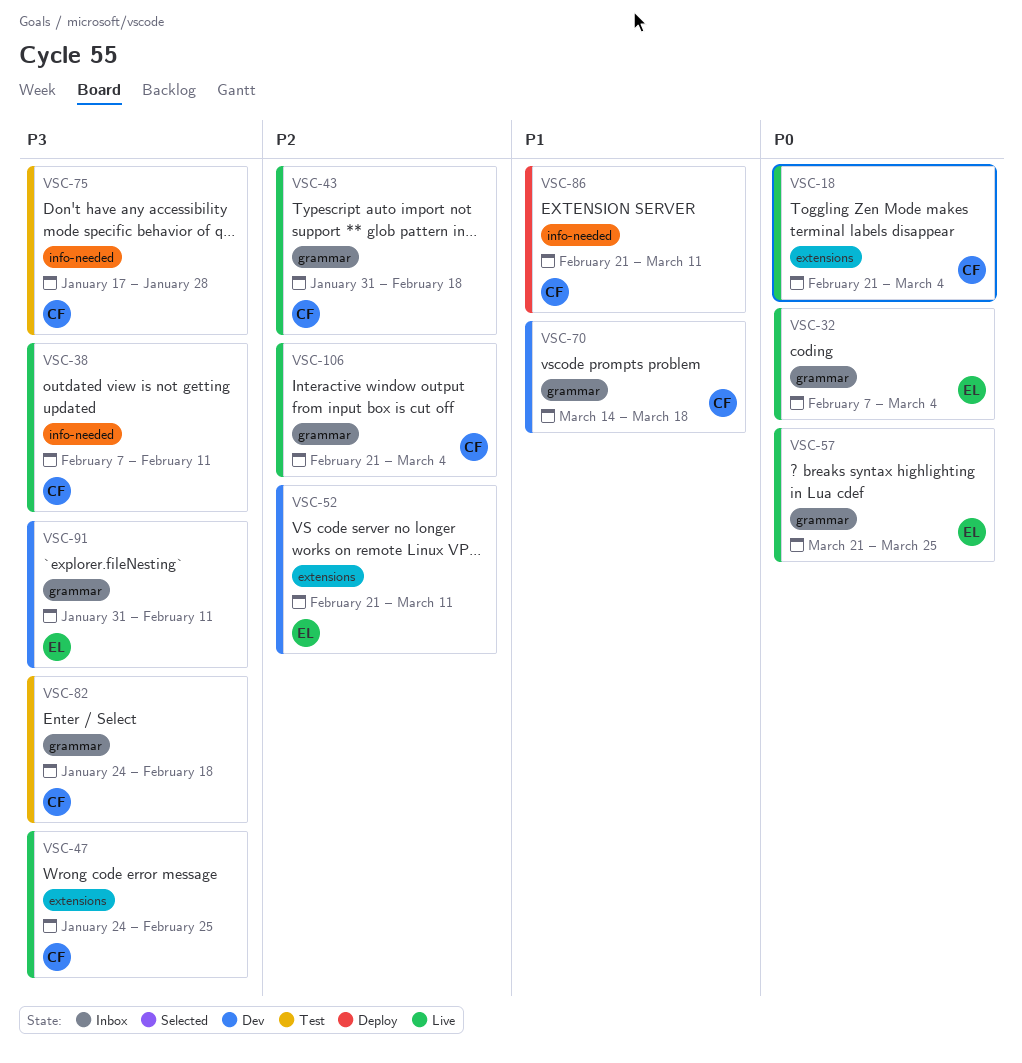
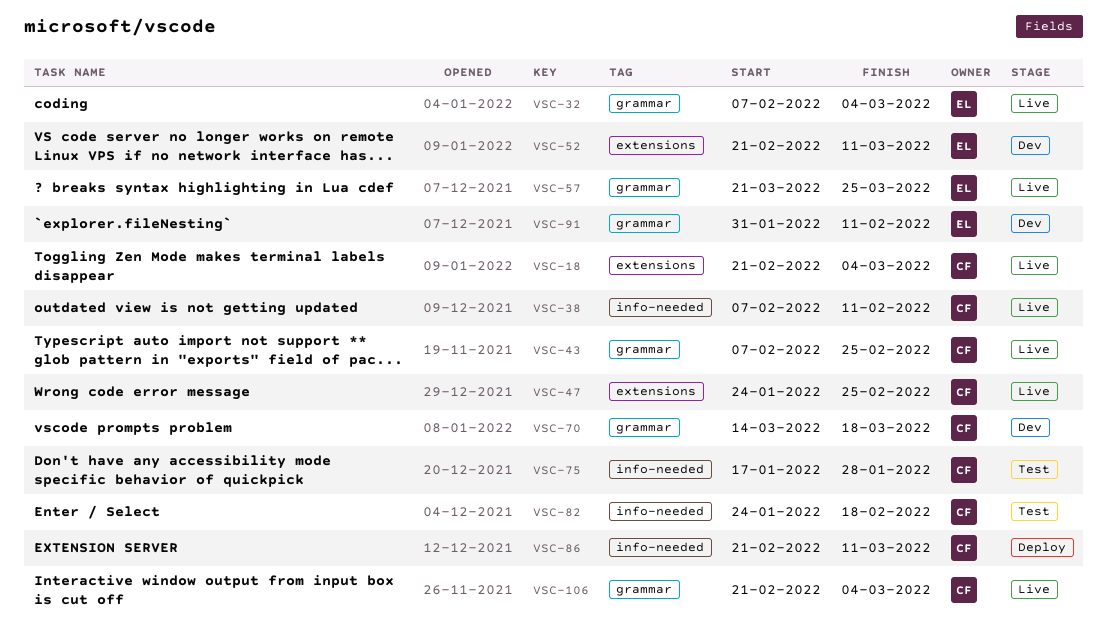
VSC-43, start: Jan 31 -> Feb 7
VSC-43, due: Feb 18 -> Feb 25
VSC-82, label: grammar -> info-needed

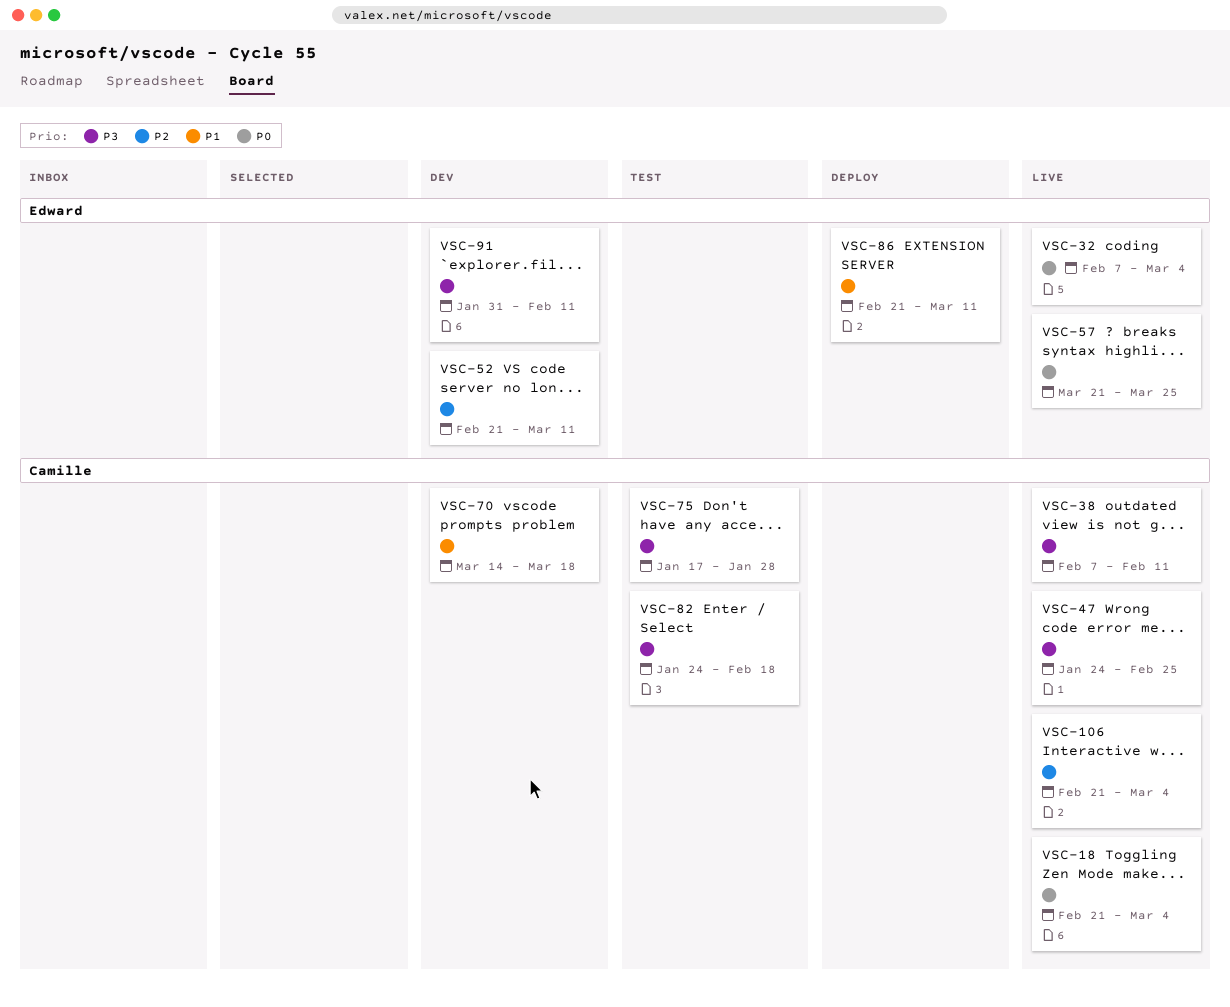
VSC-43: present -> none
VSC-86, owner: Camille -> Edward

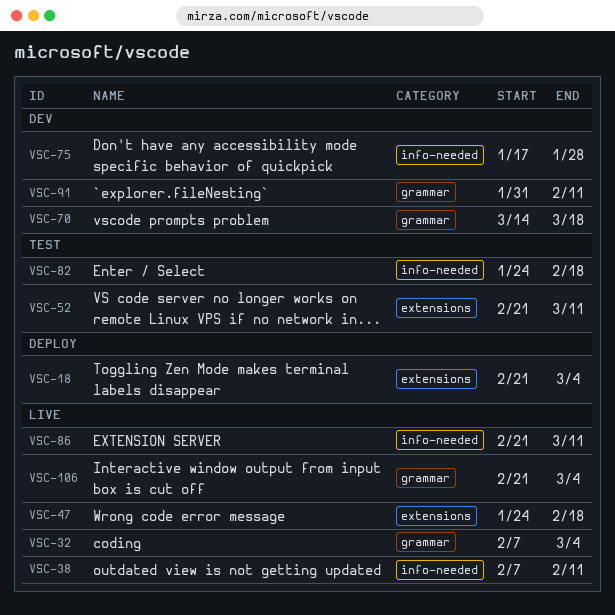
VSC-18, status: Live -> Deploy
VSC-47, due: Feb 25 -> Feb 18
VSC-52, status: Dev -> Test
VSC-57: present -> none
VSC-75, status: Test -> Dev
VSC-86, status: Deploy -> Live

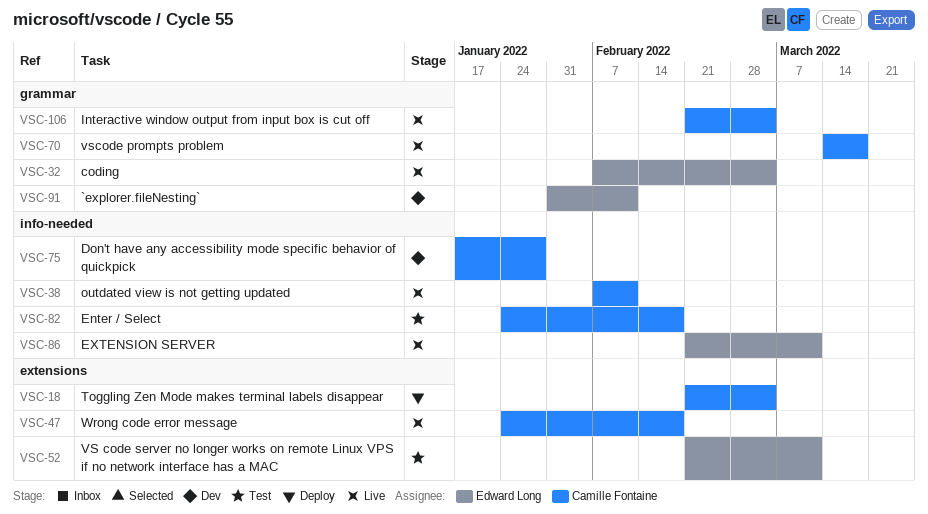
VSC-70, status: Dev -> Live

